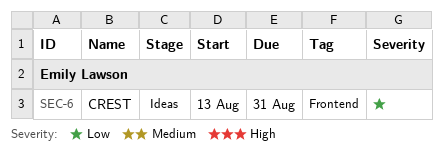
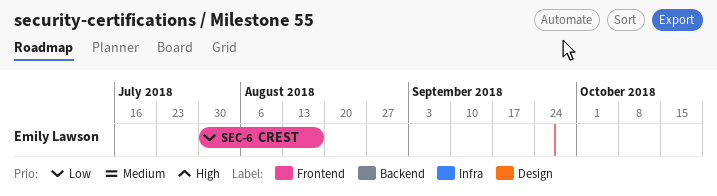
SEC-6, start: Aug 13 -> Jul 30
SEC-6, due: Aug 31 -> Aug 17

